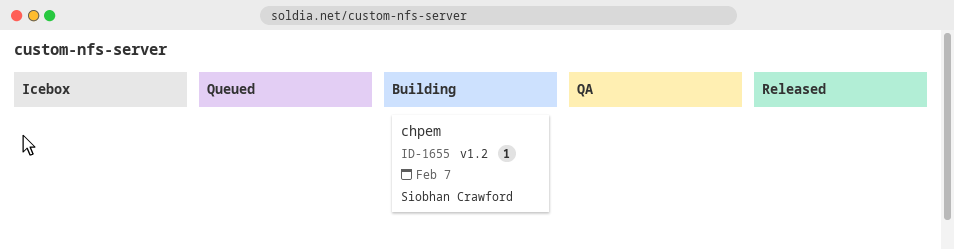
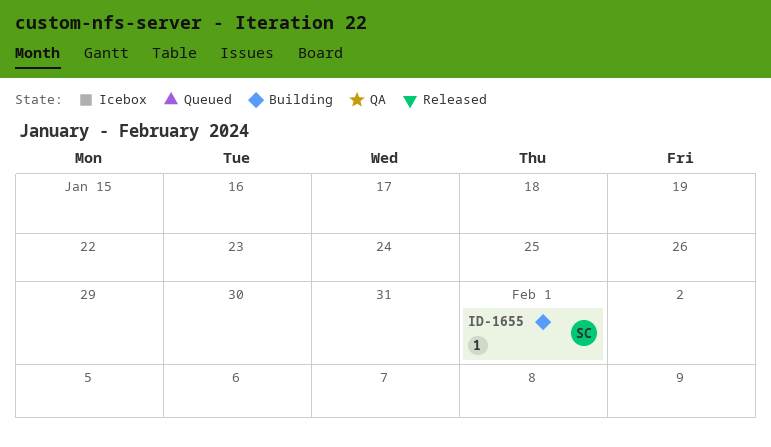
ID-1655, due: Feb 7 -> Feb 1

